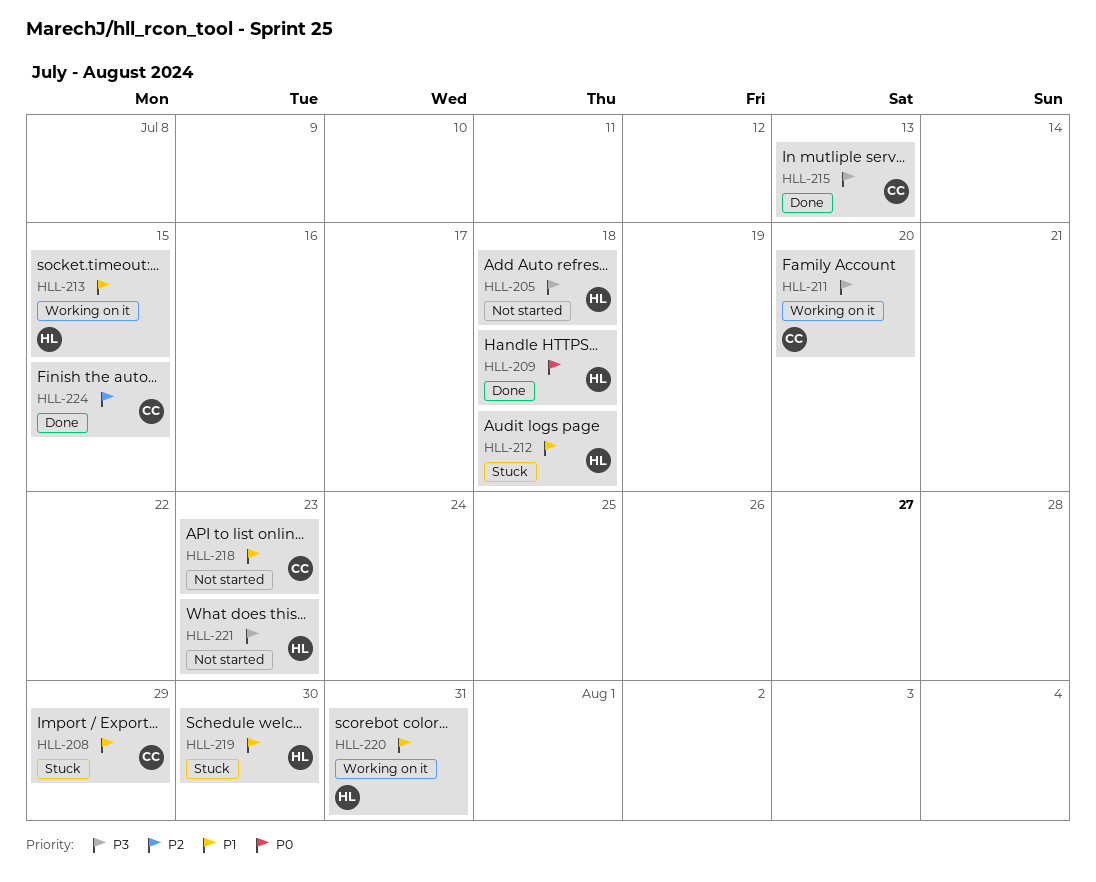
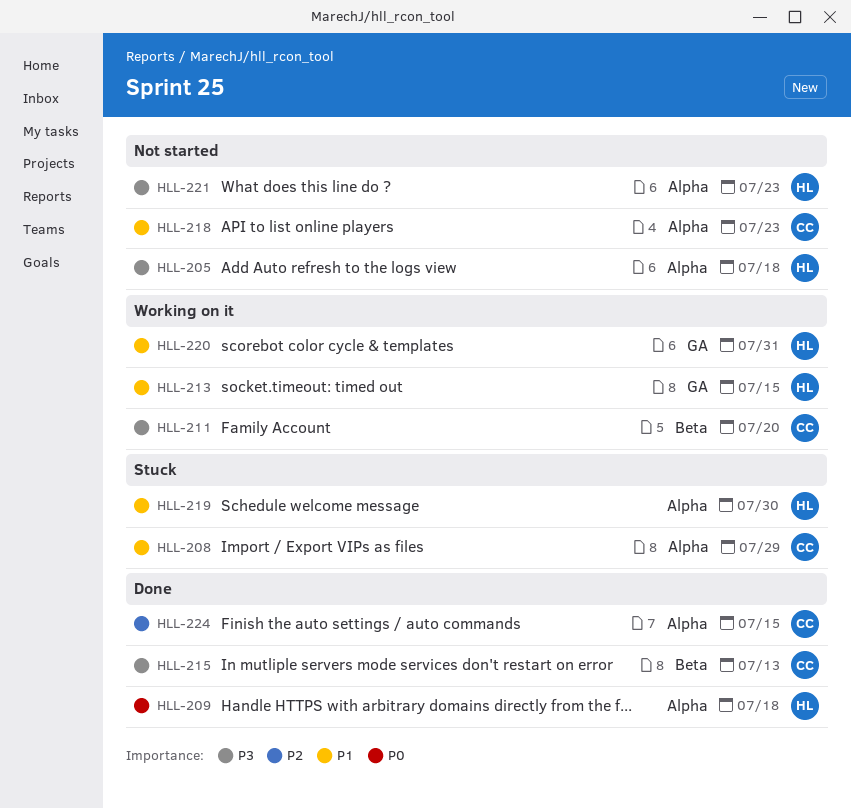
HLL-212: present -> none

